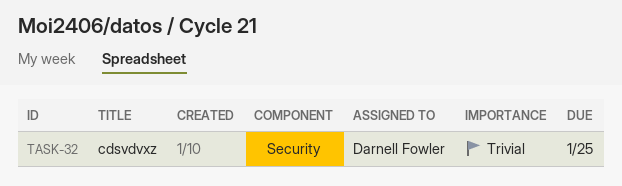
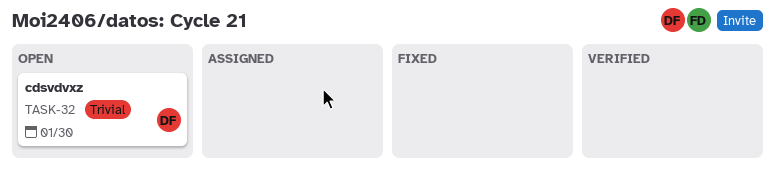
TASK-32, due: Jan 25 -> Jan 30

